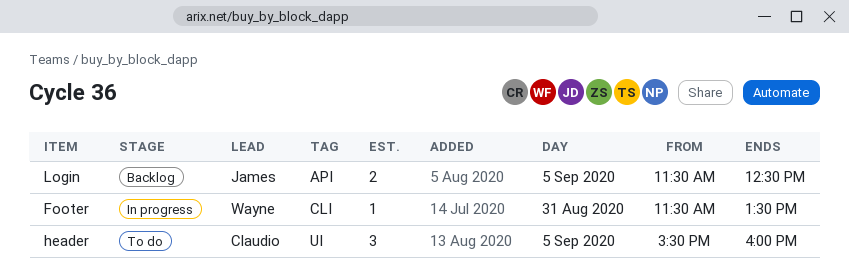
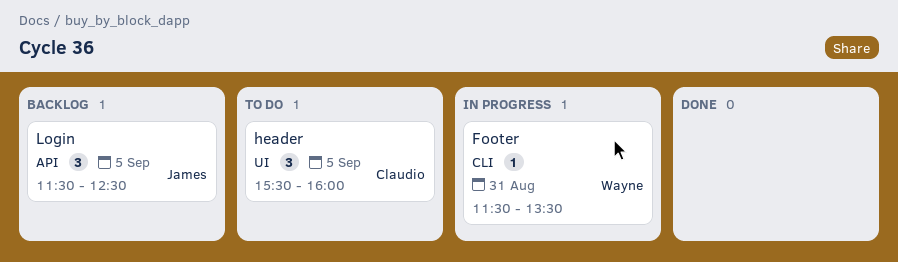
Login, estimate: 2 -> 3

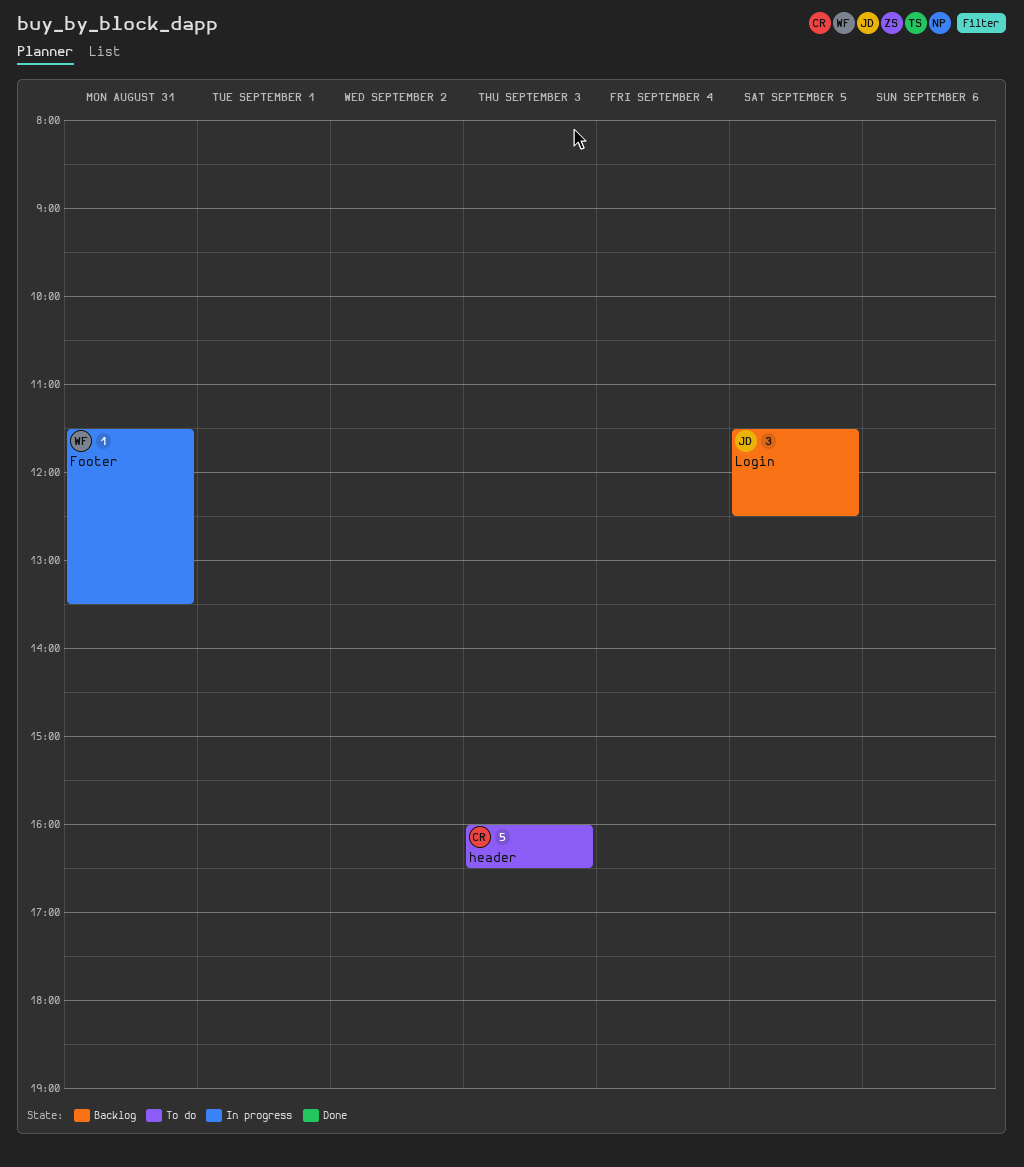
header, estimate: 3 -> 5
header, day: Sep 5 -> Sep 3
header, begins: 15:30 -> 16:00
header, ends: 16:00 -> 16:30

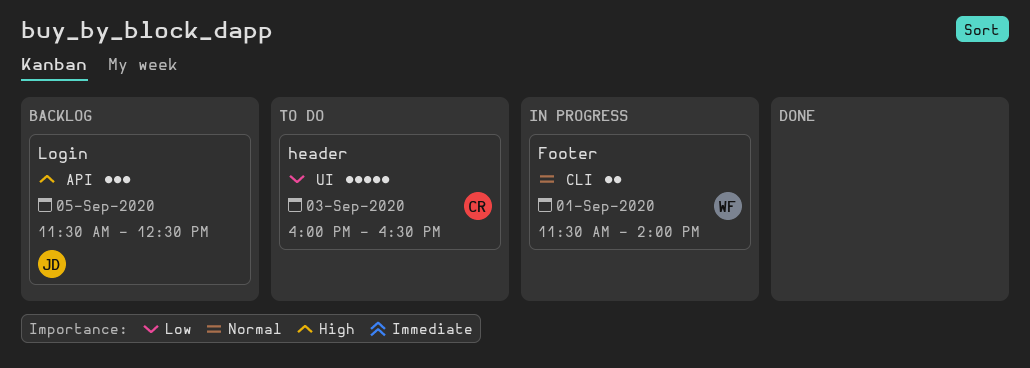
Footer, estimate: 1 -> 2
Footer, day: Aug 31 -> Sep 1
Footer, ends: 13:30 -> 14:00

